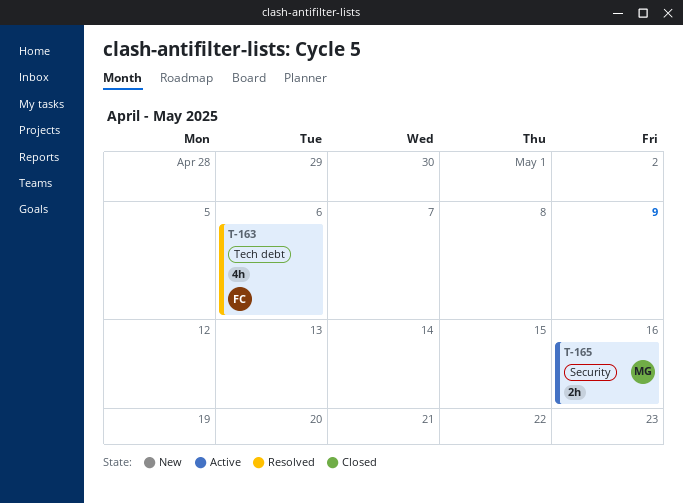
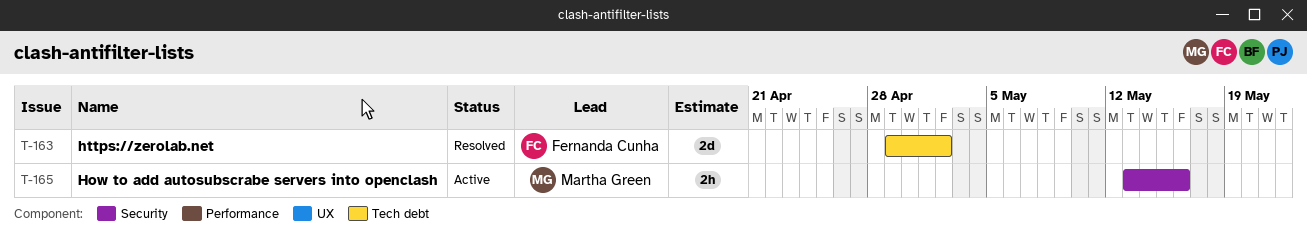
T-163, estimate: 4h -> 2d
T-163, due: May 6 -> May 2

